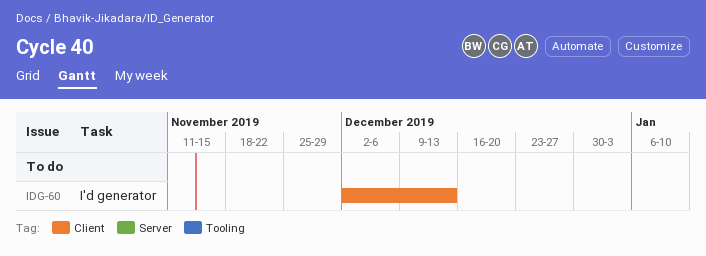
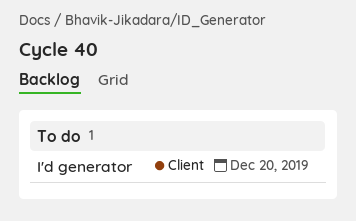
I'd generator, due: Dec 13 -> Dec 20

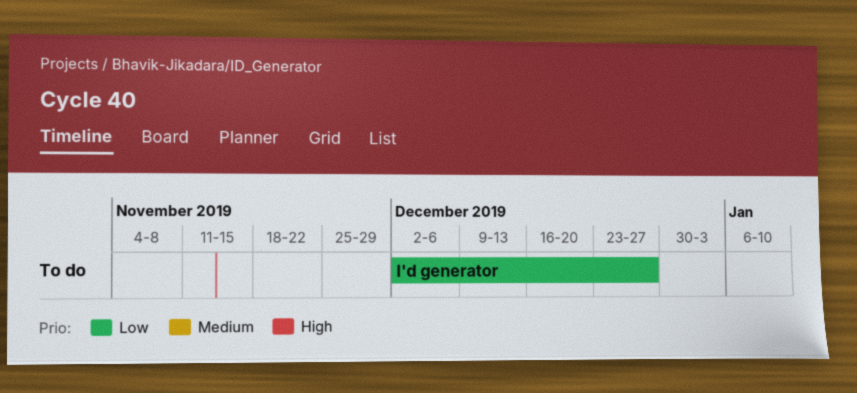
I'd generator, due: Dec 20 -> Dec 27

